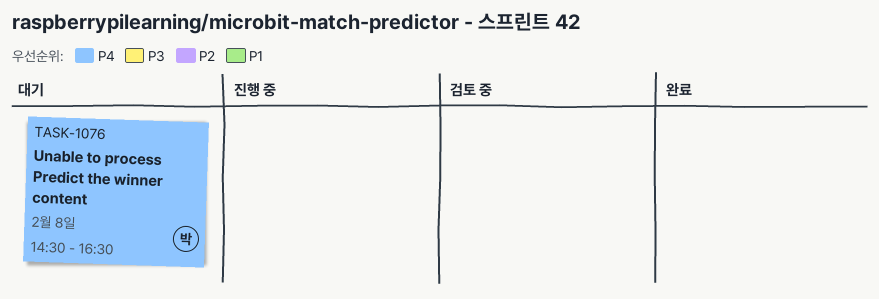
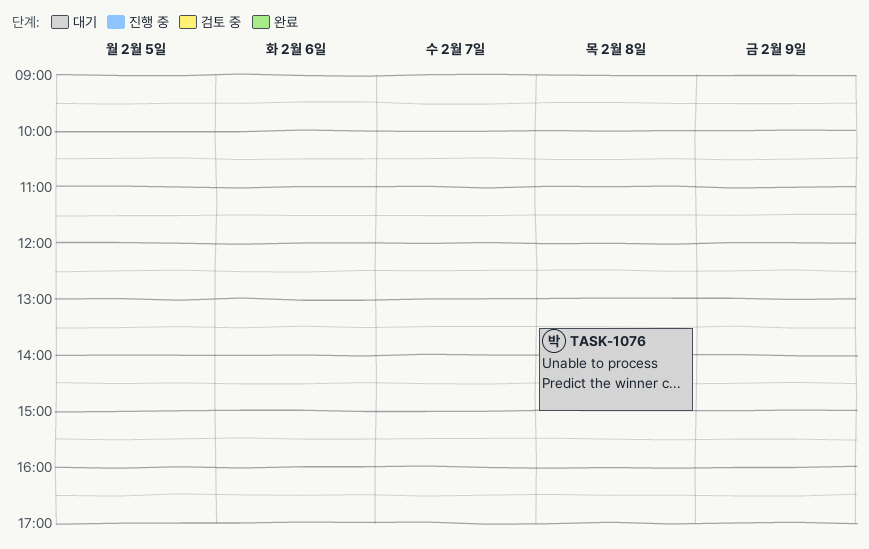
TASK-1076, begins: 14:30 -> 13:30
TASK-1076, ends: 16:30 -> 15:00

